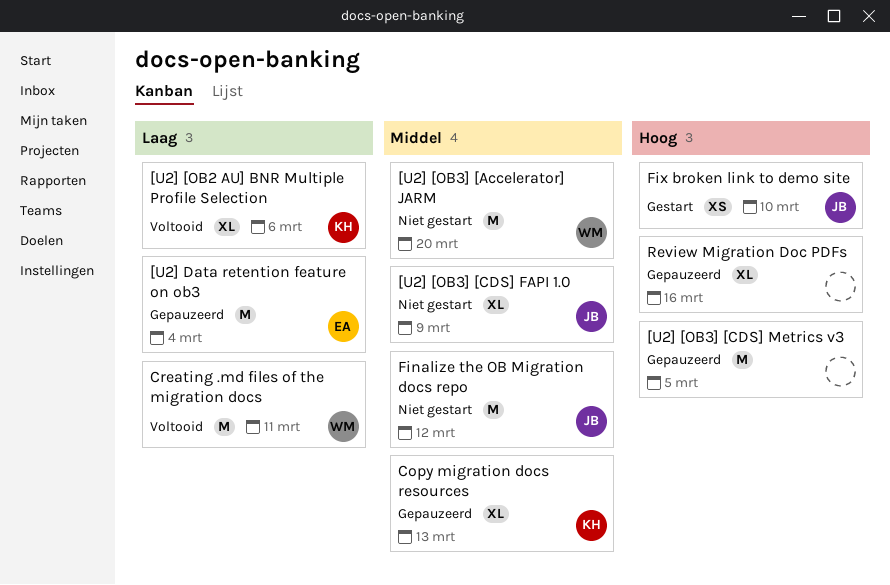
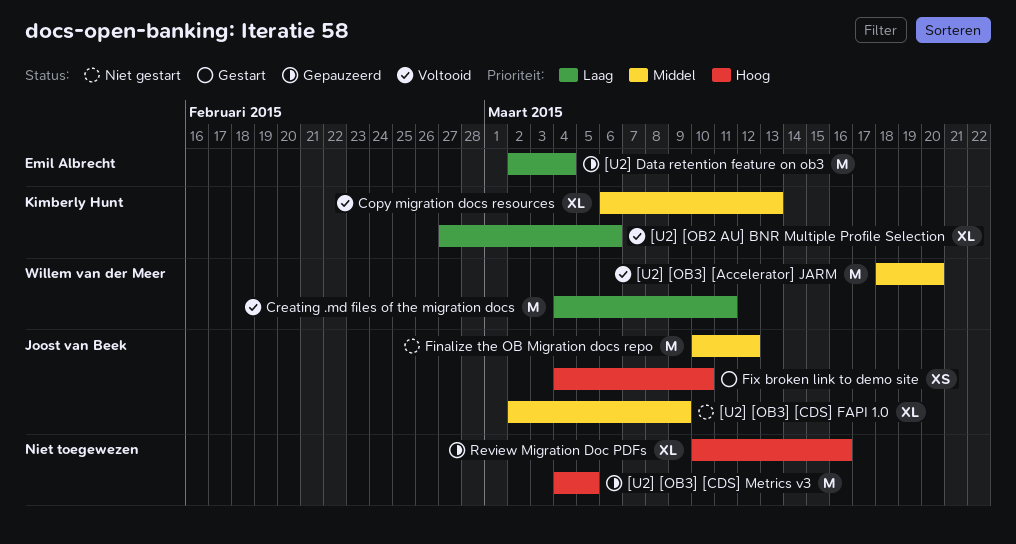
[U2] [OB3] [Accelerator] JARM, status: Niet gestart -> Voltooid
Copy migration docs resources, status: Gepauzeerd -> Voltooid

